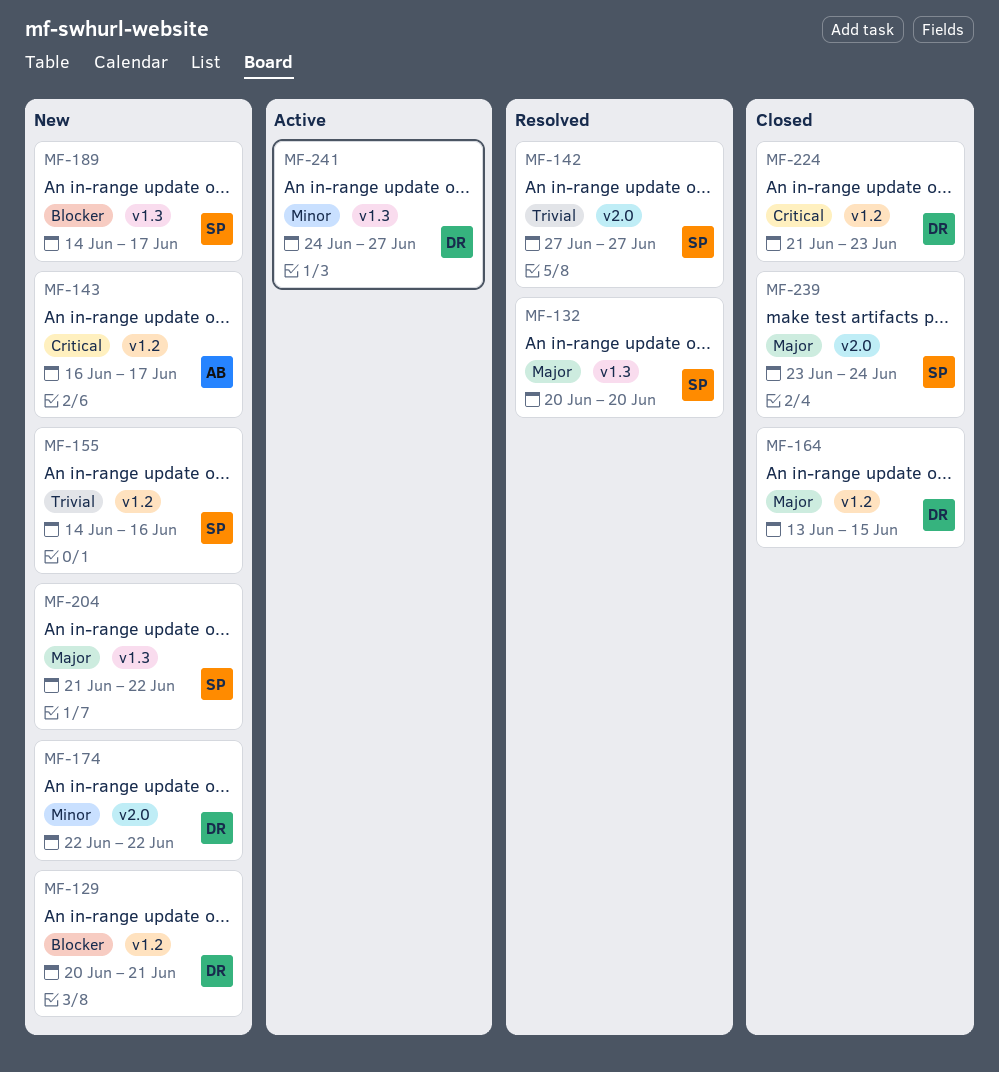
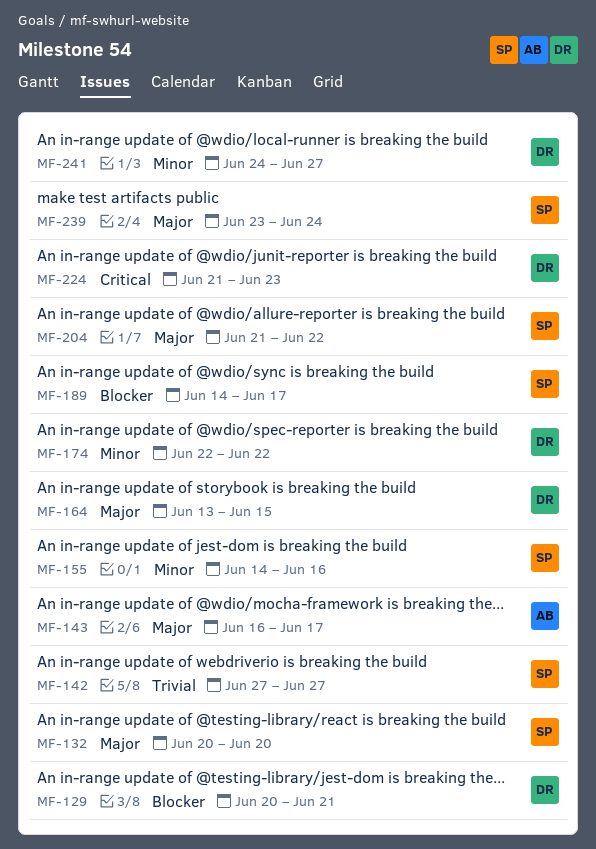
MF-143, priority: Critical -> Major
MF-155, priority: Trivial -> Minor

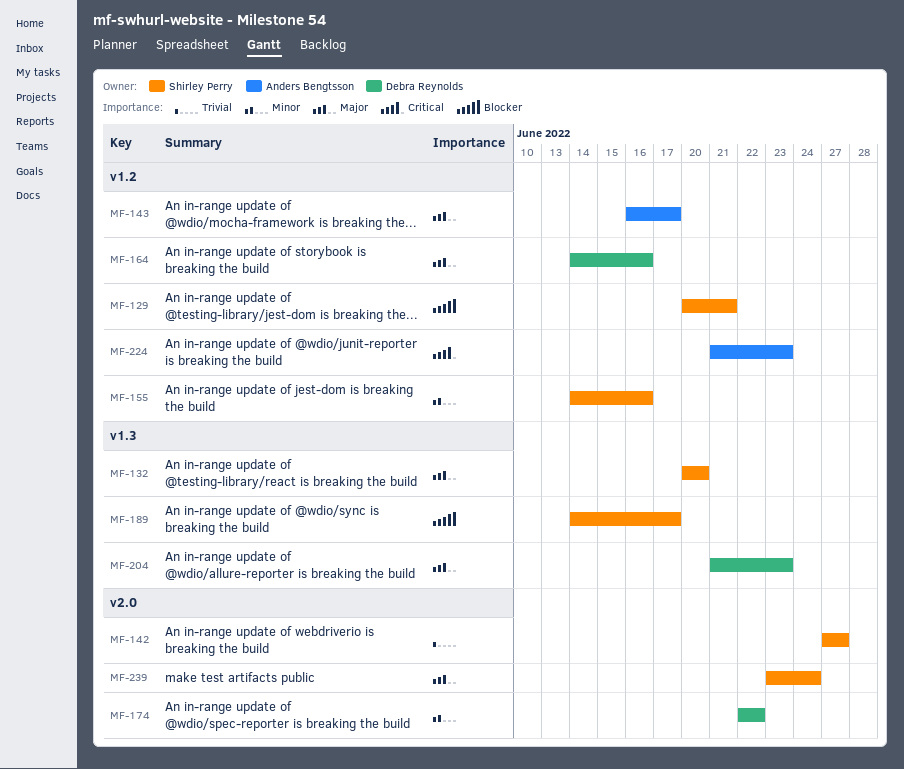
MF-129, owner: Debra Reynolds -> Shirley Perry
MF-164, start: Jun 13 -> Jun 14
MF-164, due: Jun 15 -> Jun 16
MF-204, owner: Shirley Perry -> Debra Reynolds
MF-204, due: Jun 22 -> Jun 23
MF-224, owner: Debra Reynolds -> Anders Bengtsson
MF-241: present -> none

